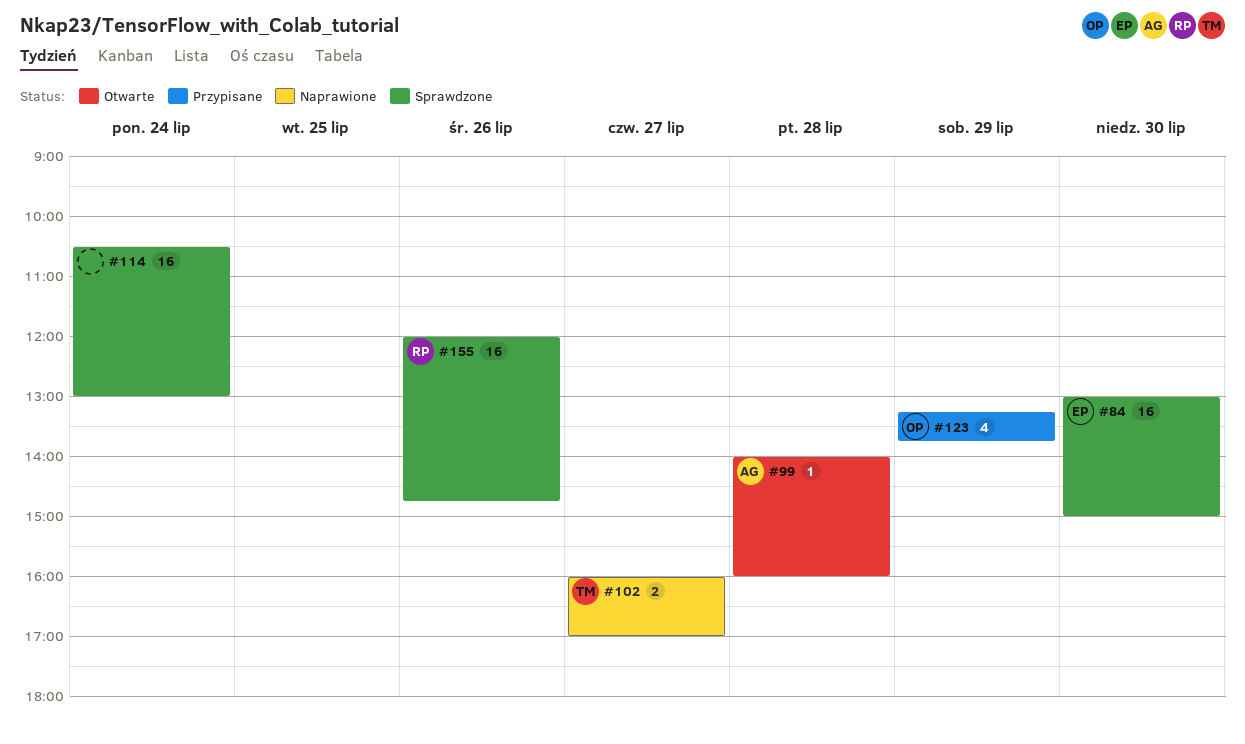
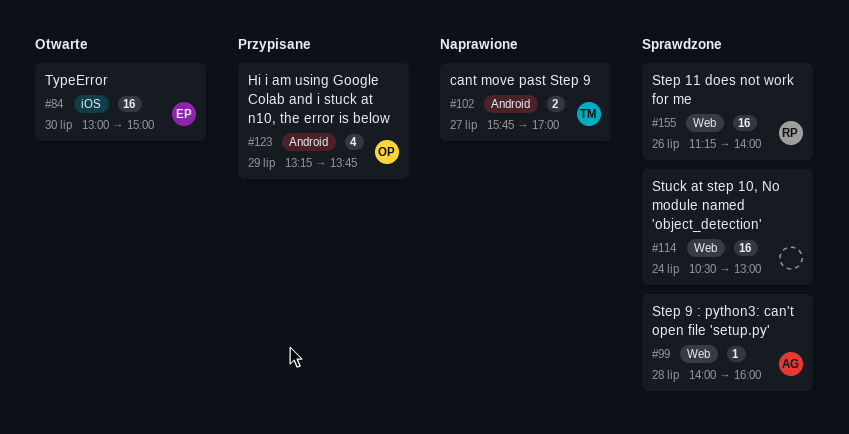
#84, status: Sprawdzone -> Otwarte
#99, status: Otwarte -> Sprawdzone
#102, begins: 16:00 -> 15:45
#155, begins: 12:00 -> 11:15
#155, ends: 14:45 -> 14:00

